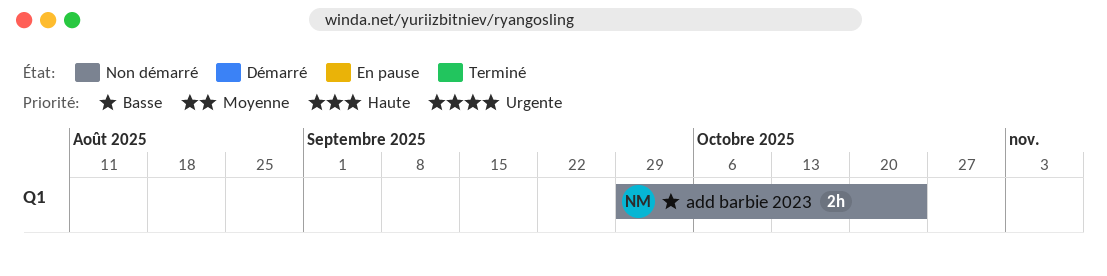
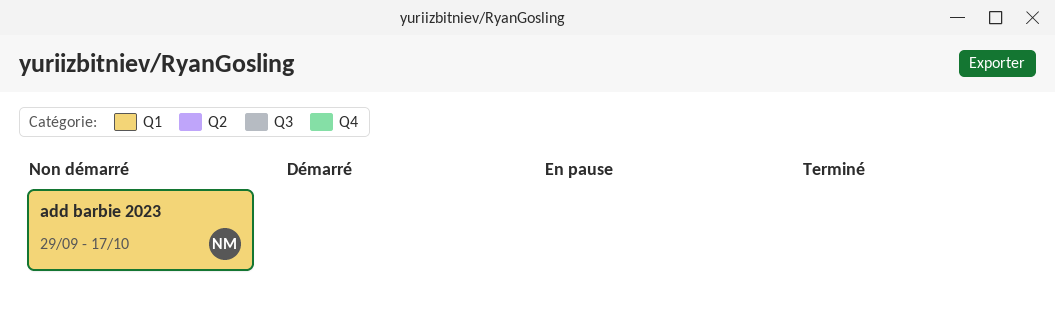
add barbie 2023, due: Oct 24 -> Oct 17

